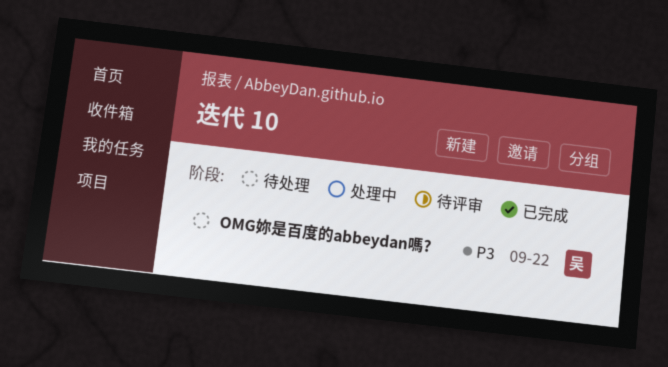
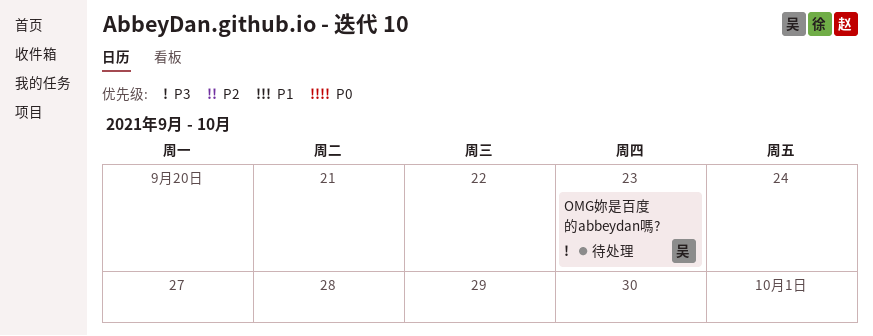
OMG妳是百度的abbeydan嗎?, due: Sep 22 -> Sep 23

